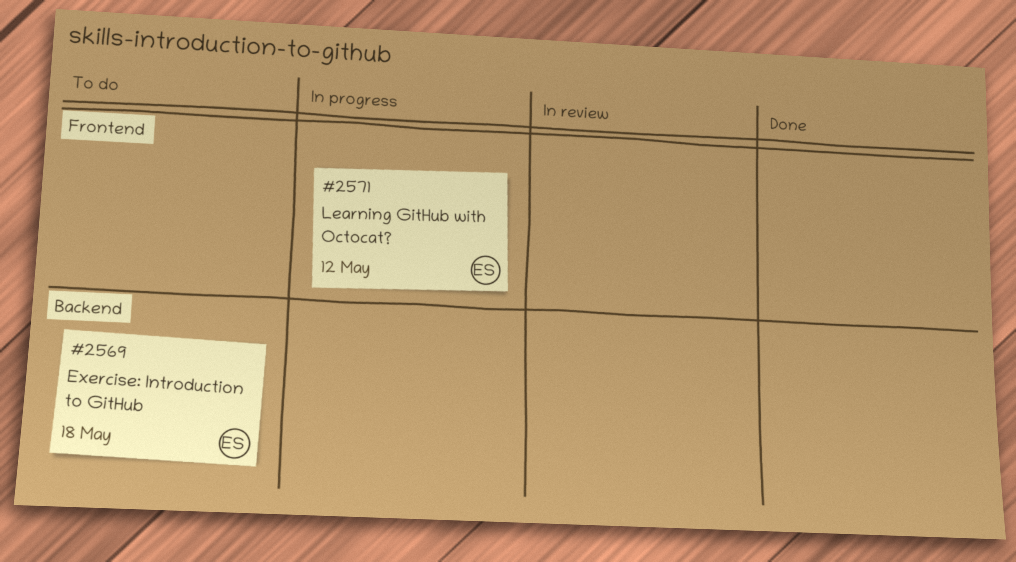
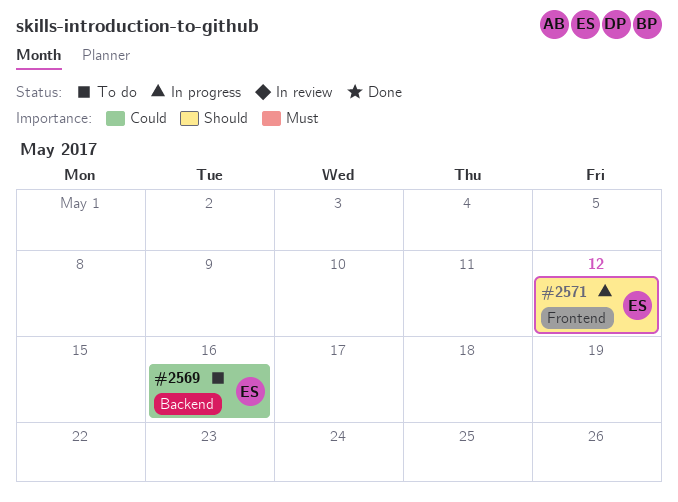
#2569, due: May 18 -> May 16

